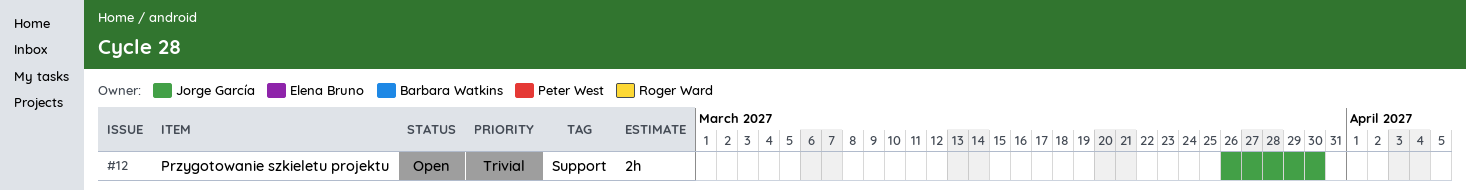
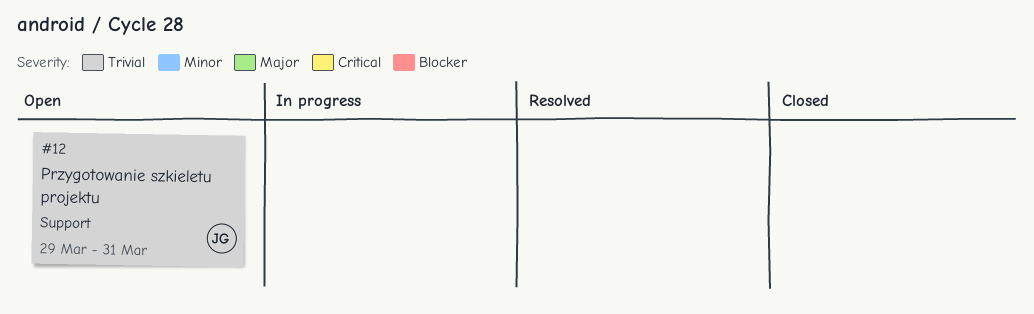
#12, start: Mar 26 -> Mar 29
#12, due: Mar 30 -> Mar 31

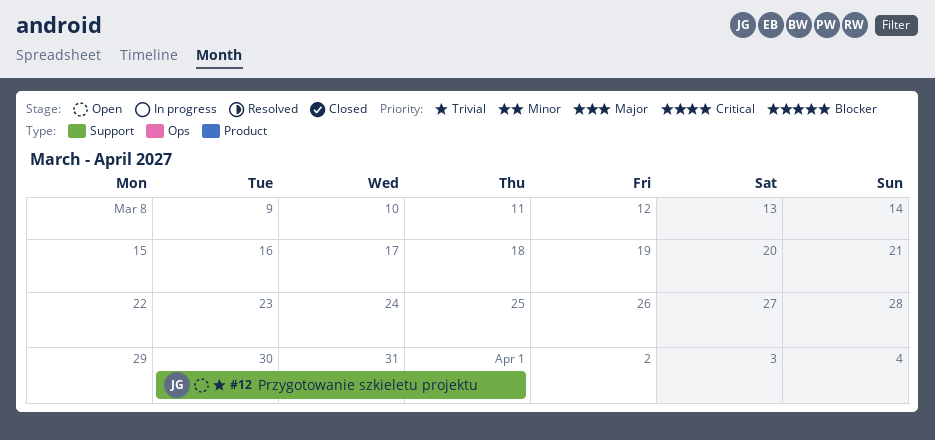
#12, start: Mar 29 -> Mar 30
#12, due: Mar 31 -> Apr 1

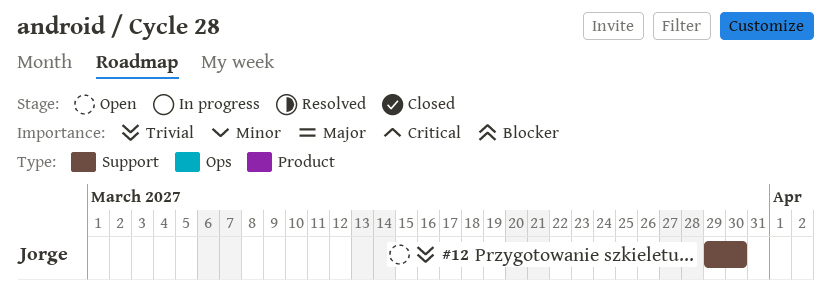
#12, start: Mar 30 -> Mar 29
#12, due: Apr 1 -> Mar 30

